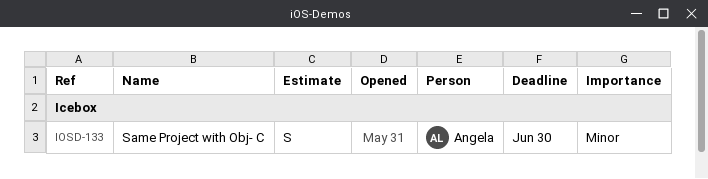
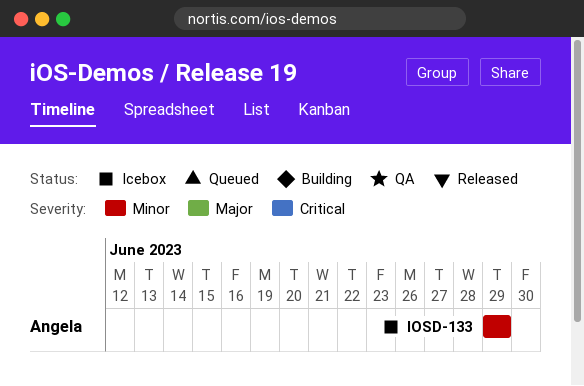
IOSD-133, due: Jun 30 -> Jun 29

